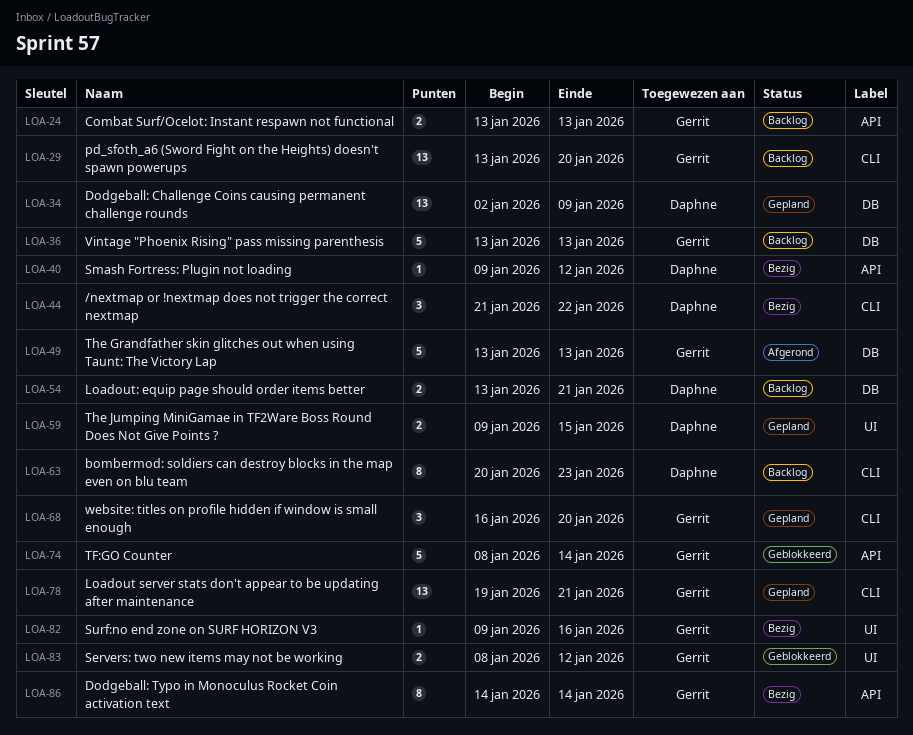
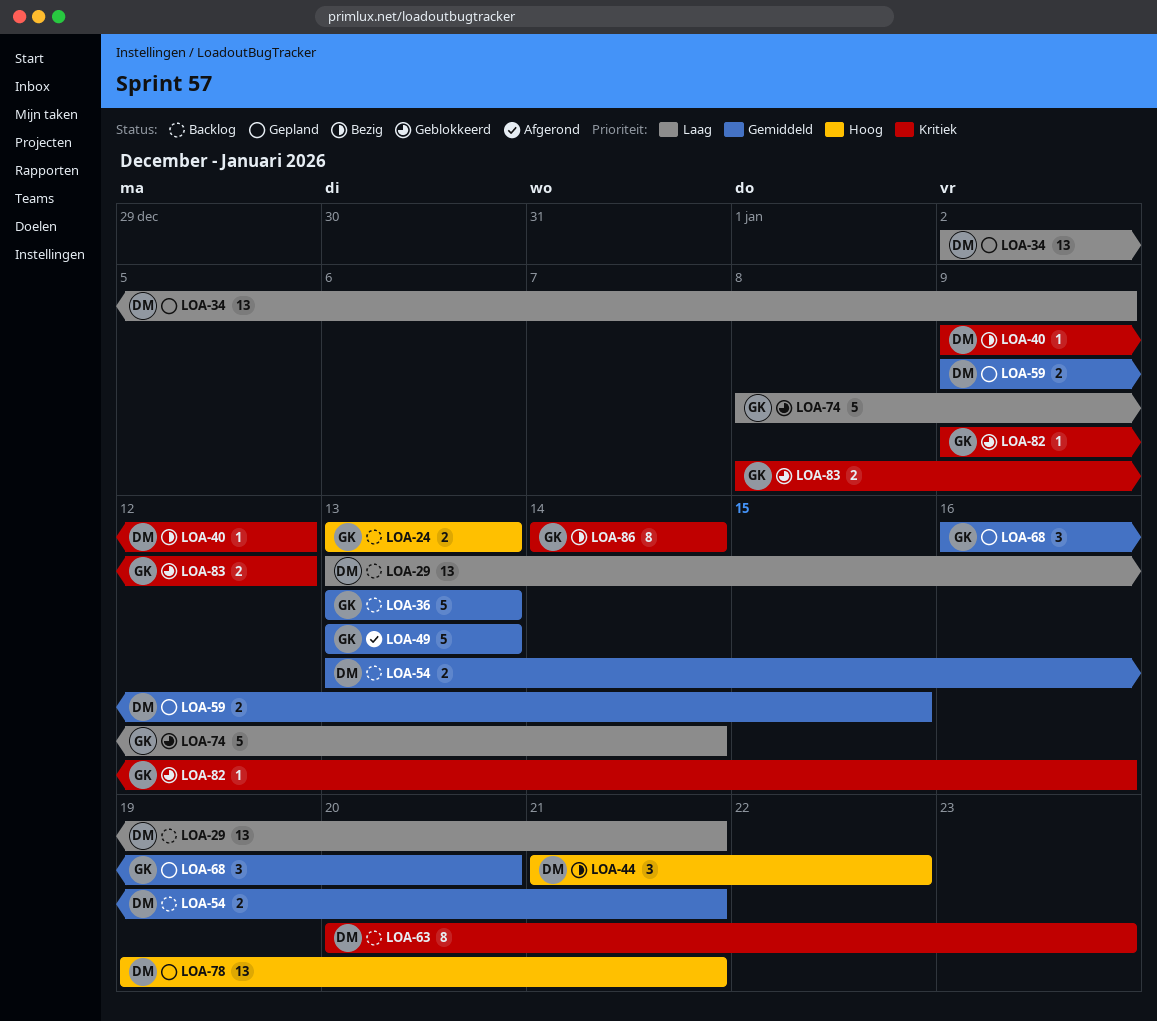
LOA-29, owner: Gerrit -> Daphne
LOA-29, due: Jan 20 -> Jan 21
LOA-78, owner: Gerrit -> Daphne
LOA-82, status: Bezig -> Geblokkeerd

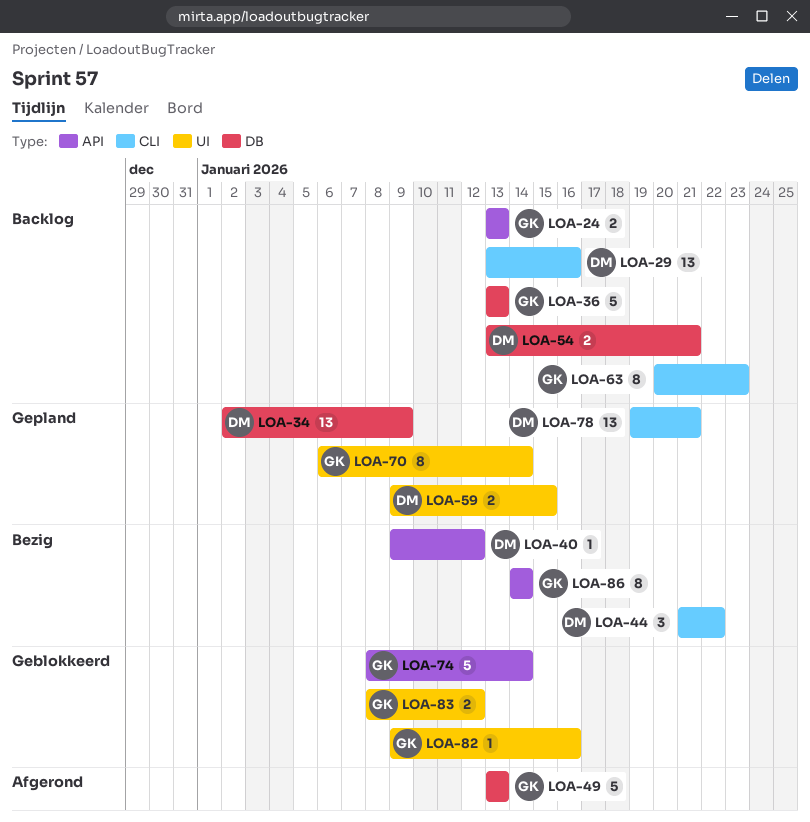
LOA-29, due: Jan 21 -> Jan 16
LOA-63, owner: DM -> GK
LOA-68: present -> none
LOA-70: none -> present

